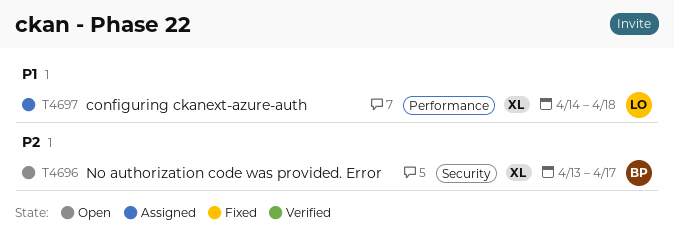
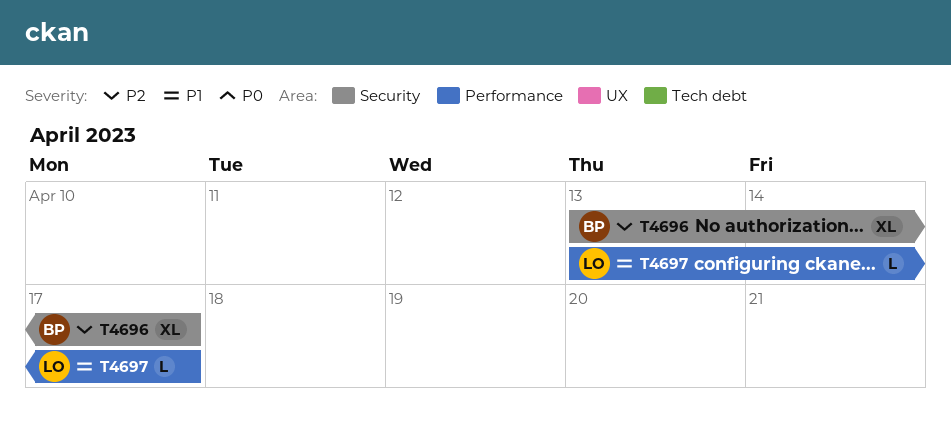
T4697, estimate: XL -> L
T4697, start: Apr 14 -> Apr 13
T4697, due: Apr 18 -> Apr 17

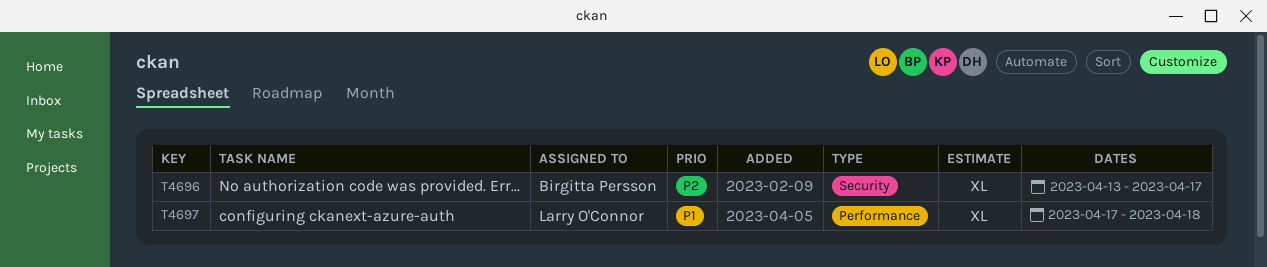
T4697, estimate: L -> XL
T4697, start: Apr 13 -> Apr 17
T4697, due: Apr 17 -> Apr 18

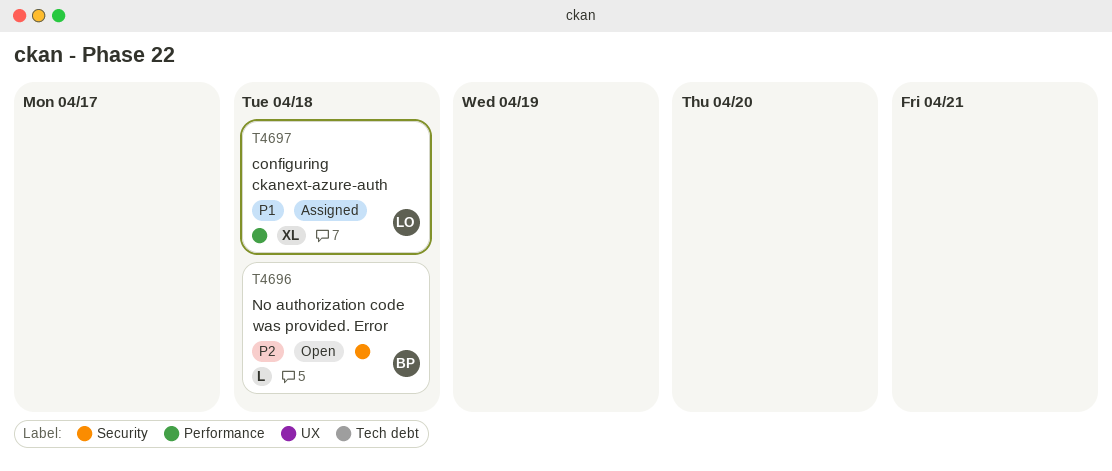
T4696, estimate: XL -> L
T4696, due: Apr 17 -> Apr 18

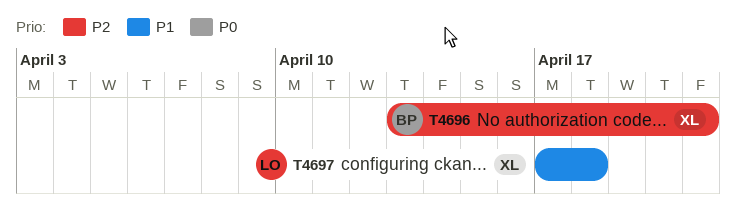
T4696, estimate: L -> XL
T4696, due: Apr 18 -> Apr 21

